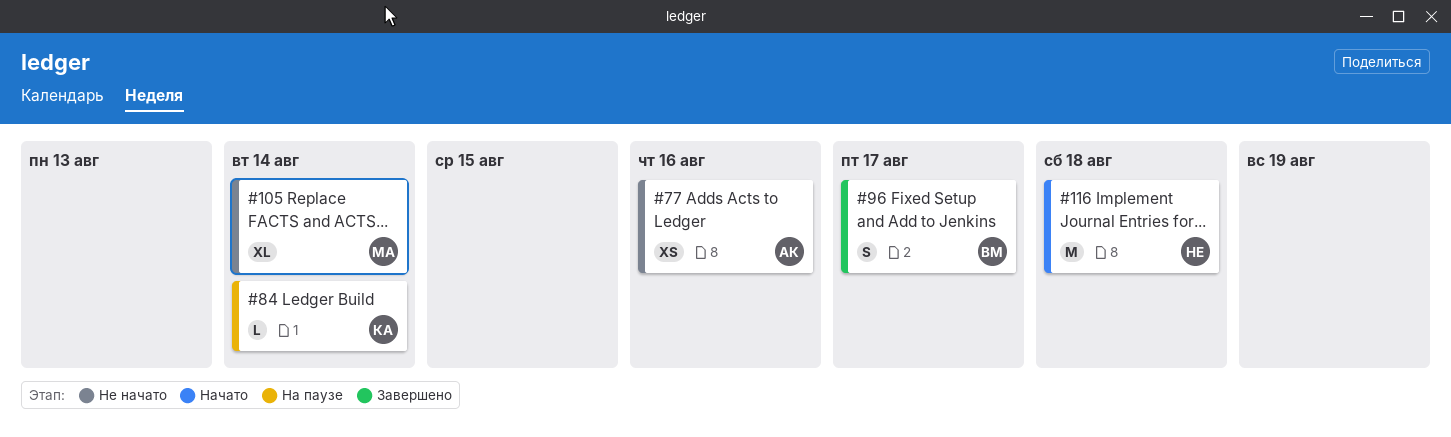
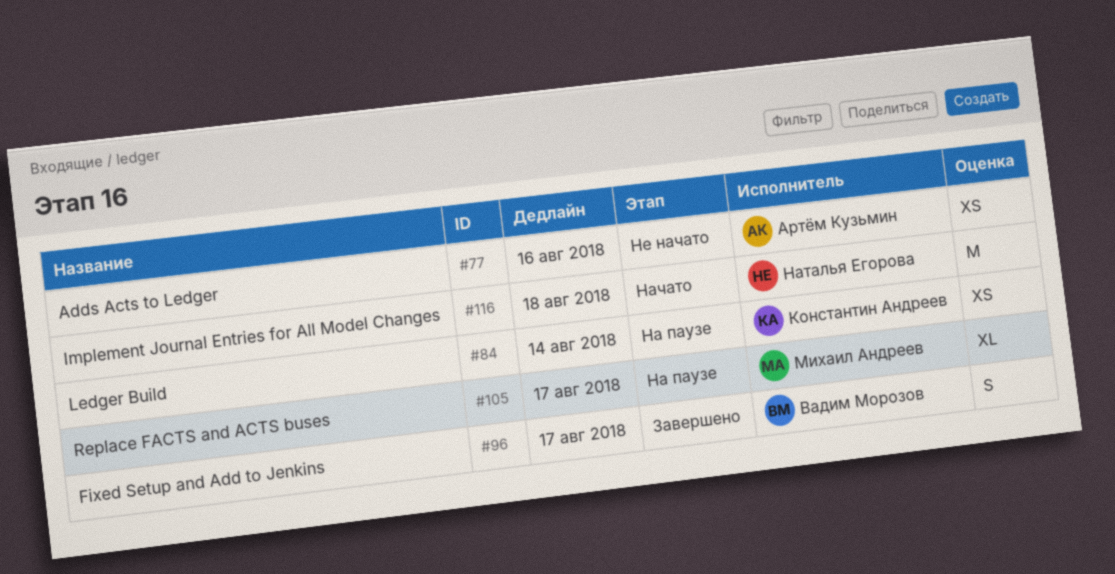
#84, estimate: L -> XS
#105, status: Не начато -> На паузе
#105, due: Aug 14 -> Aug 17

